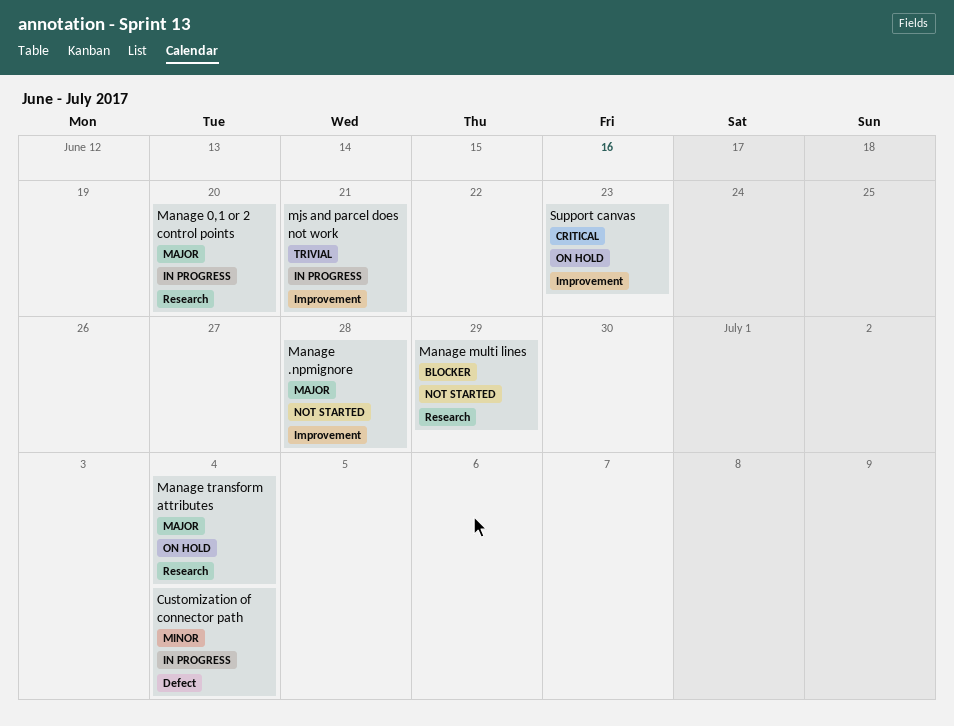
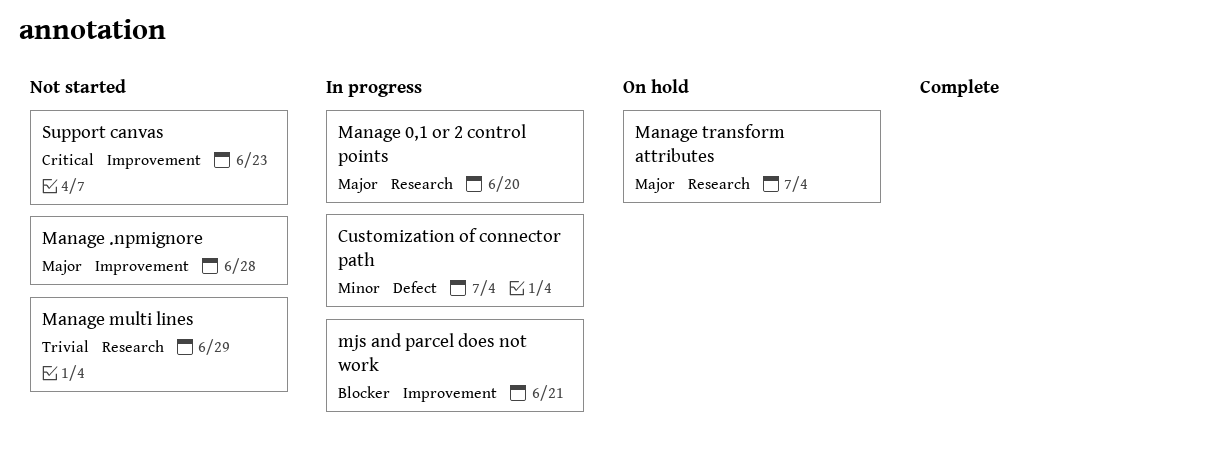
Manage multi lines, priority: Blocker -> Trivial
mjs and parcel does not work, priority: Trivial -> Blocker
Support canvas, status: On hold -> Not started

